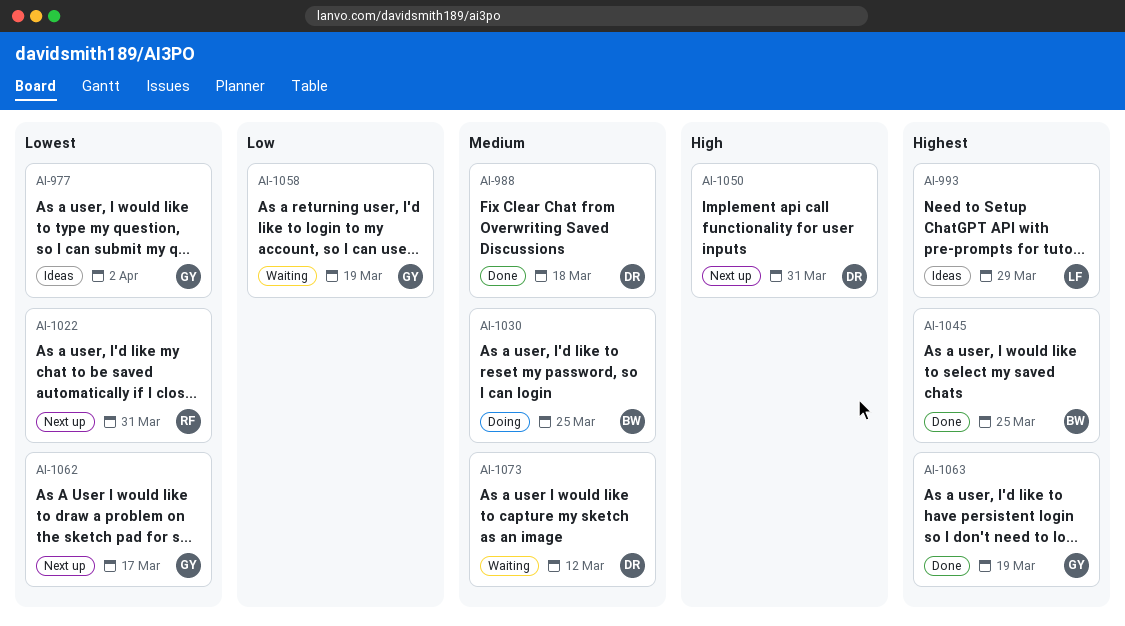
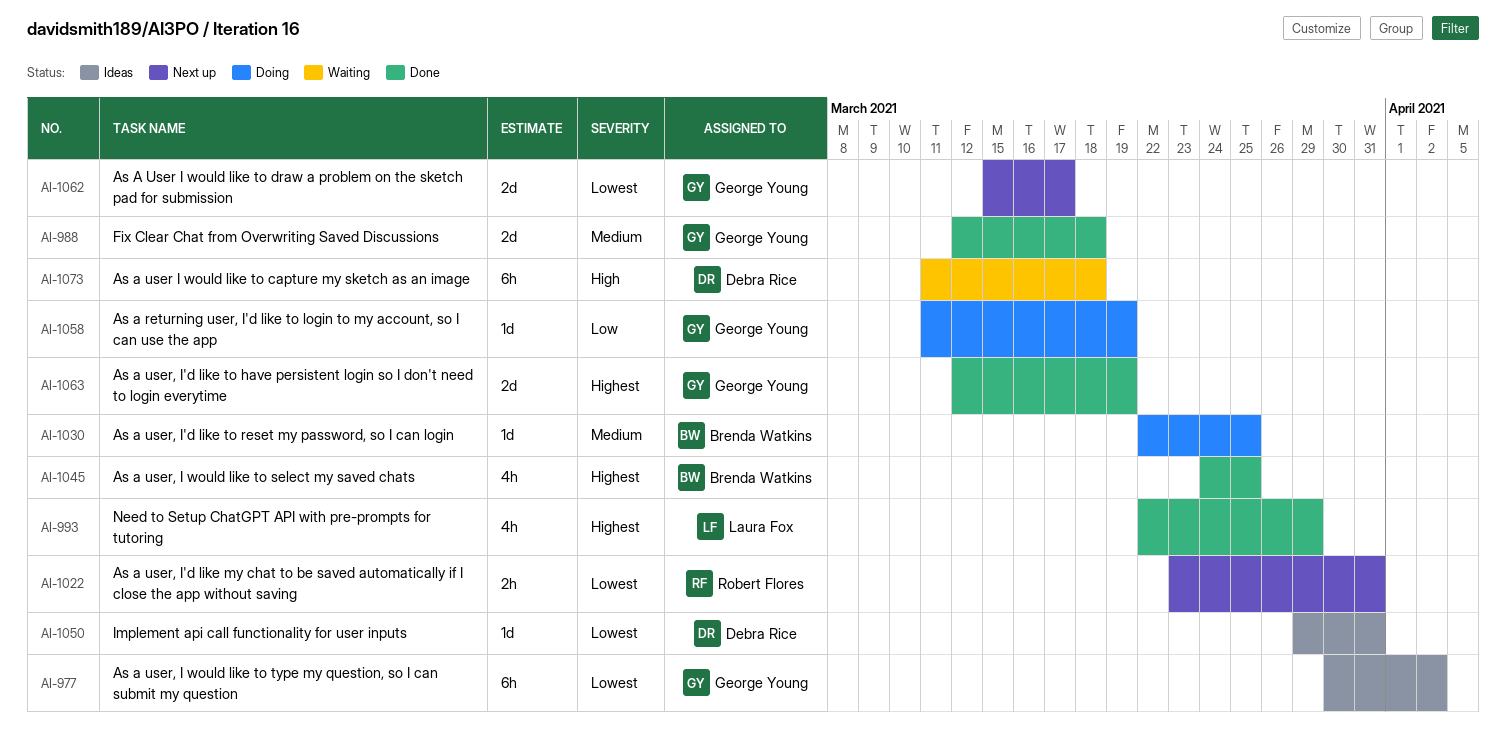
AI-988, owner: Debra Rice -> George Young
AI-993, status: Ideas -> Done
AI-1050, status: Next up -> Ideas
AI-1050, priority: High -> Lowest
AI-1058, status: Waiting -> Doing
AI-1073, priority: Medium -> High
AI-1073, due: Mar 12 -> Mar 18

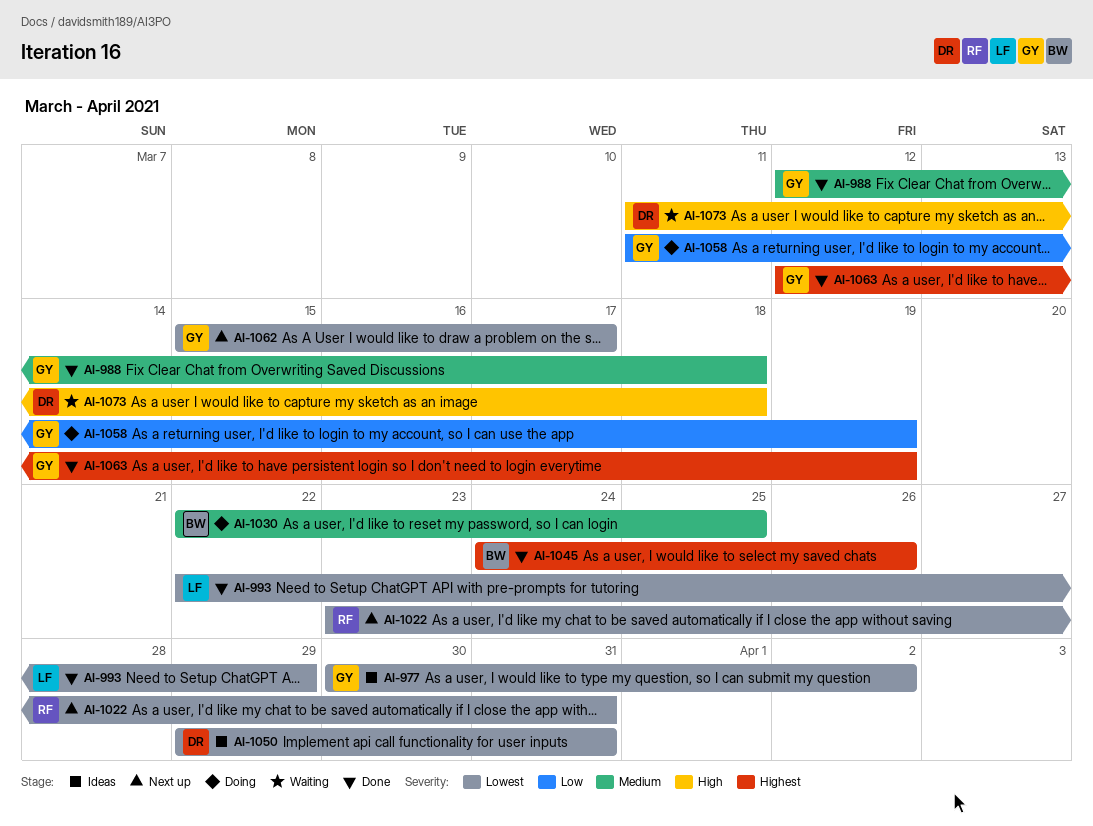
AI-993, priority: Highest -> Lowest
AI-1045, due: Mar 25 -> Mar 26

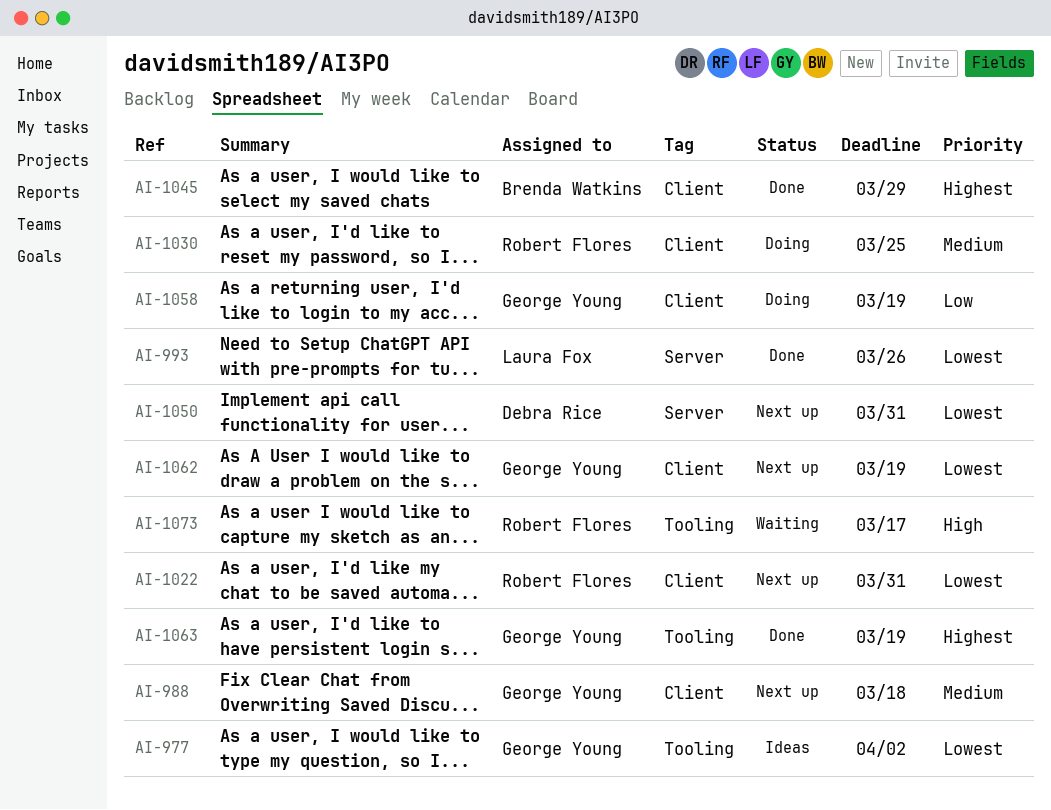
AI-988, status: Done -> Next up
AI-993, due: Mar 29 -> Mar 26
AI-1030, owner: Brenda Watkins -> Robert Flores
AI-1045, due: Mar 26 -> Mar 29
AI-1050, status: Ideas -> Next up
AI-1062, due: Mar 17 -> Mar 19
AI-1073, owner: Debra Rice -> Robert Flores
AI-1073, due: Mar 18 -> Mar 17

